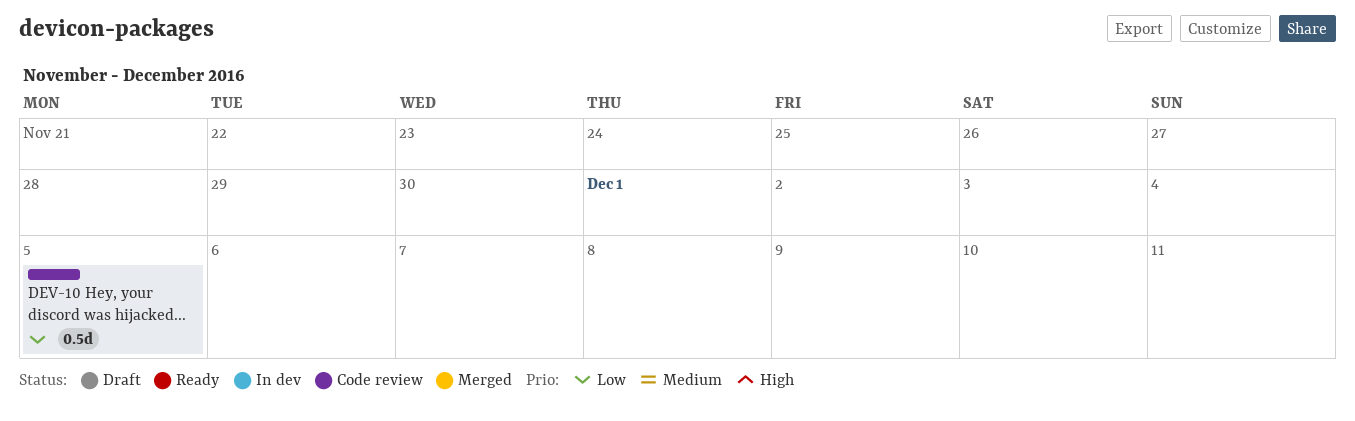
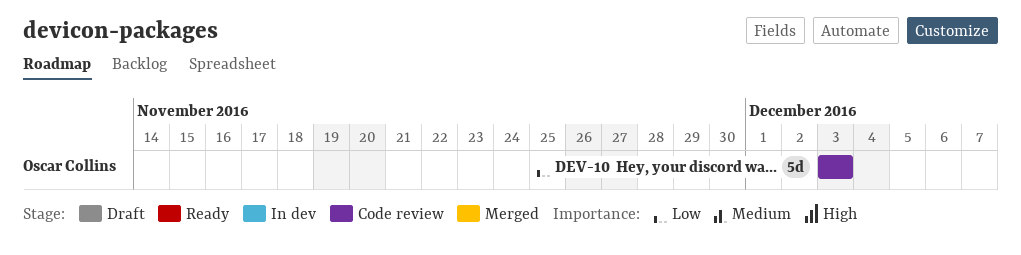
DEV-10, estimate: 0.5d -> 5d
DEV-10, due: Dec 5 -> Dec 3

